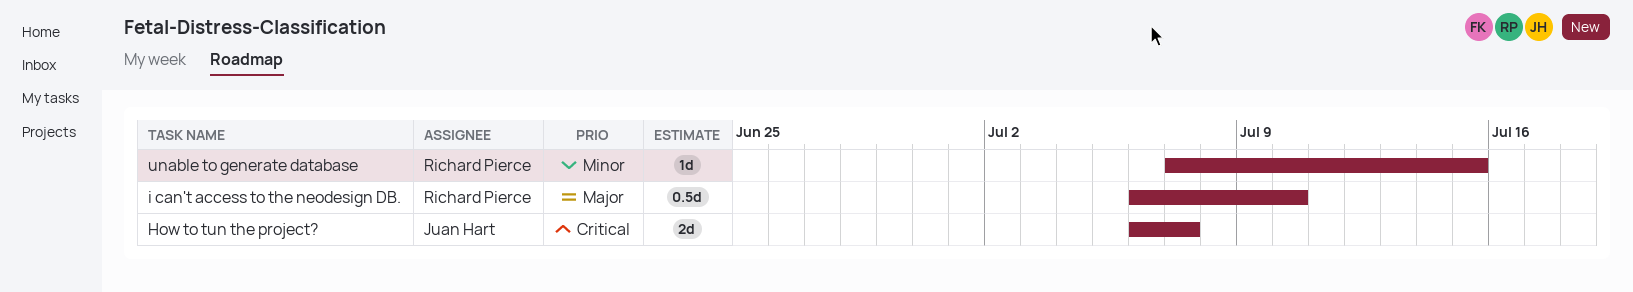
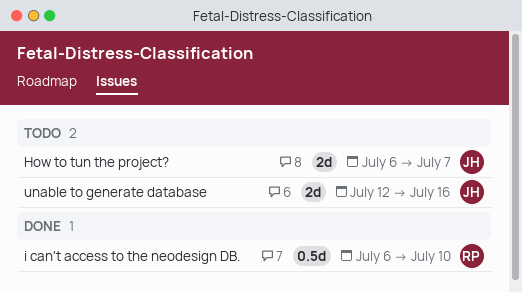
unable to generate database, owner: Richard Pierce -> Juan Hart
unable to generate database, estimate: 1d -> 2d
unable to generate database, start: Jul 7 -> Jul 12
unable to generate database, due: Jul 15 -> Jul 16

